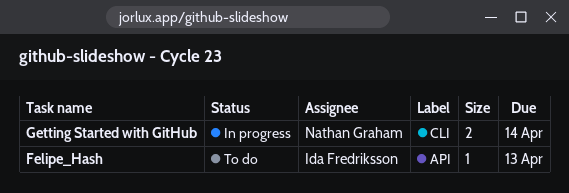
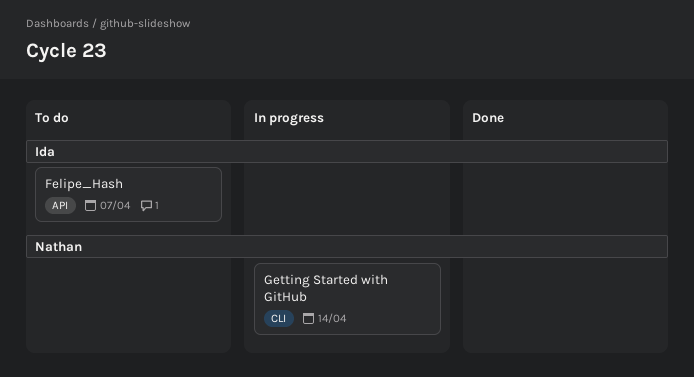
Felipe_Hash, due: Apr 13 -> Apr 7

